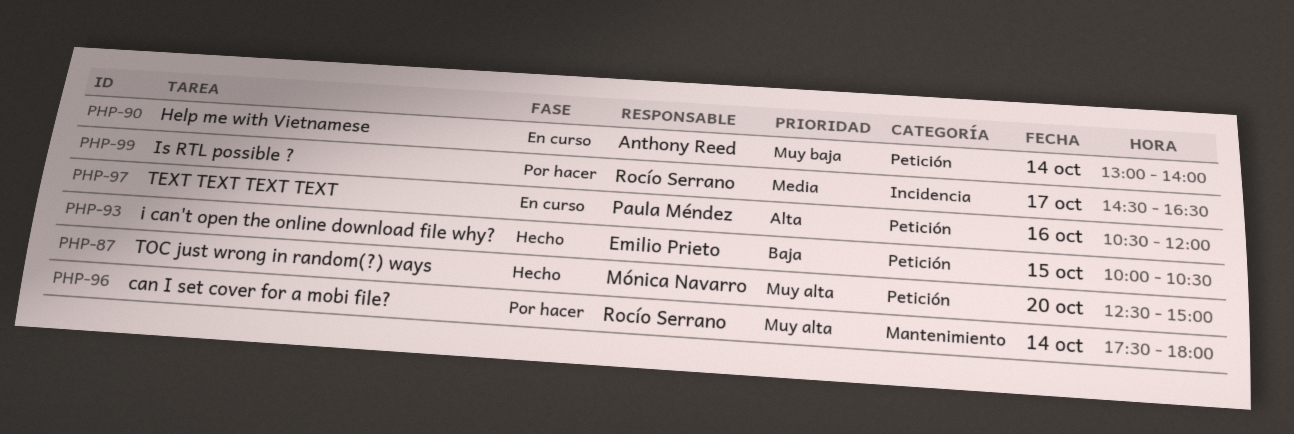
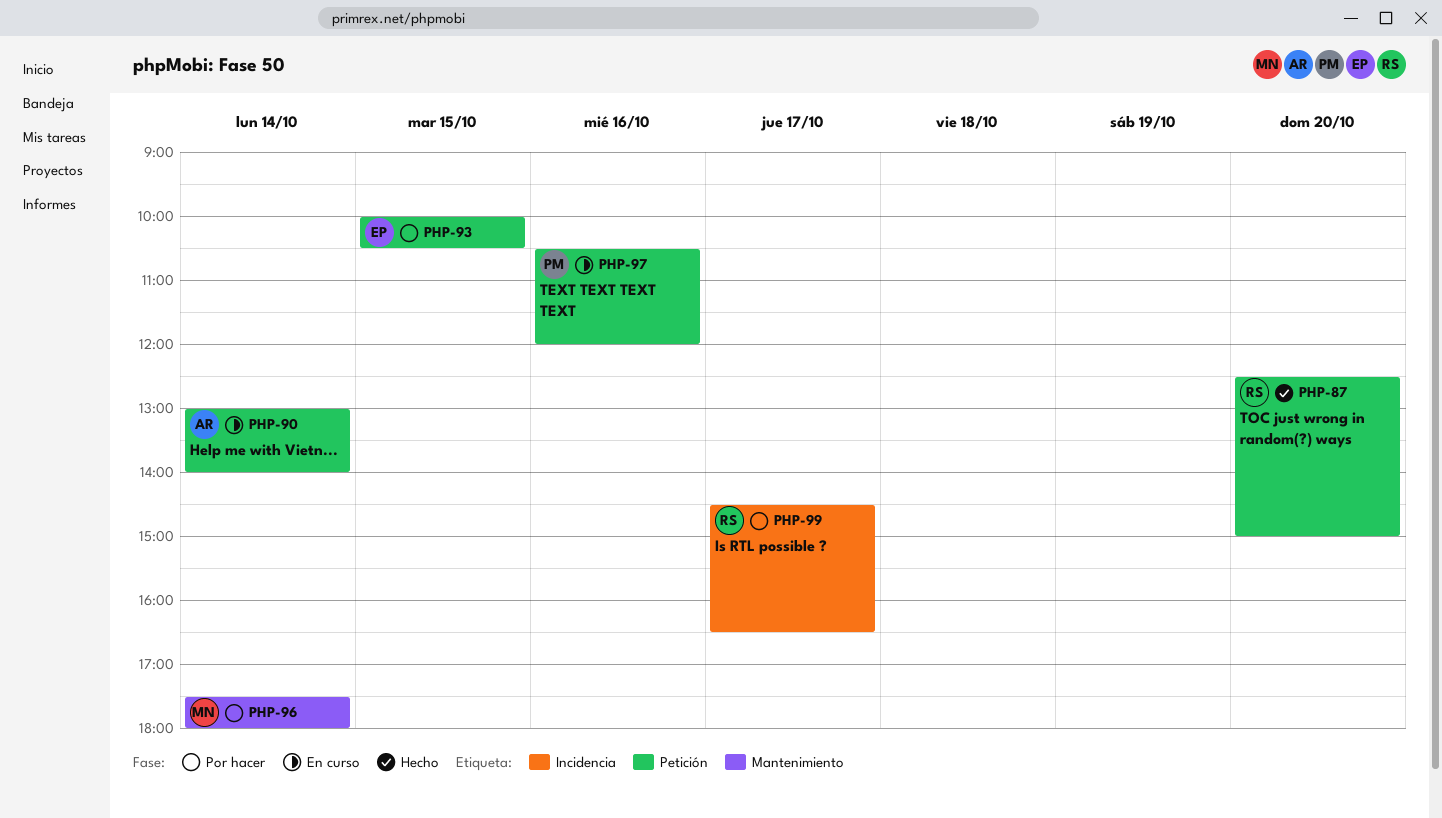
PHP-87, owner: Mónica Navarro -> Rocío Serrano
PHP-93, status: Hecho -> Por hacer
PHP-96, owner: Rocío Serrano -> Mónica Navarro

